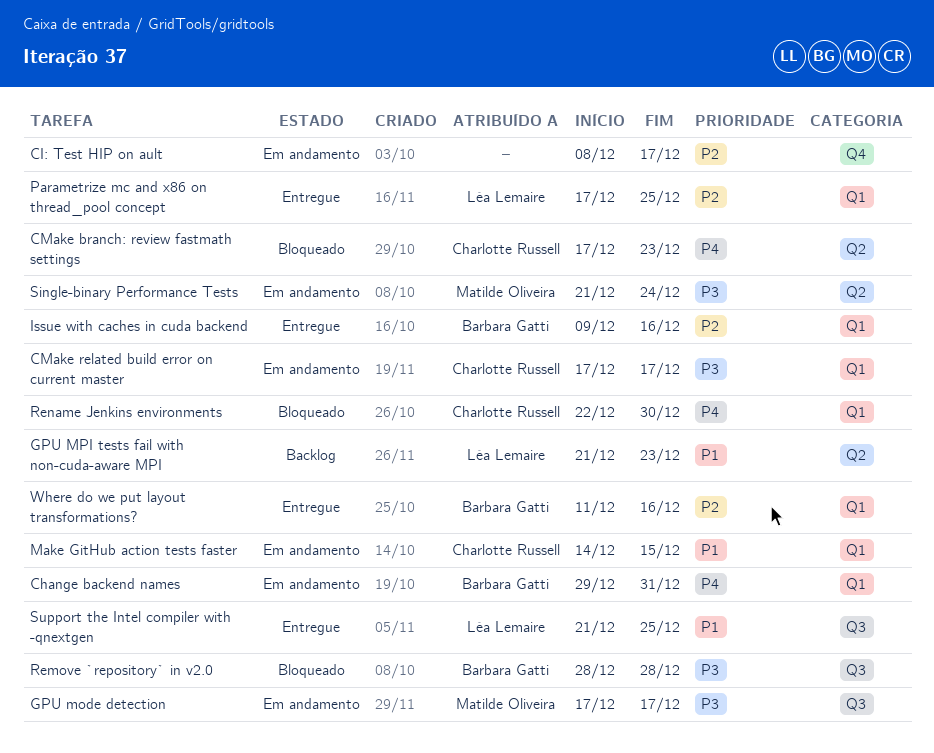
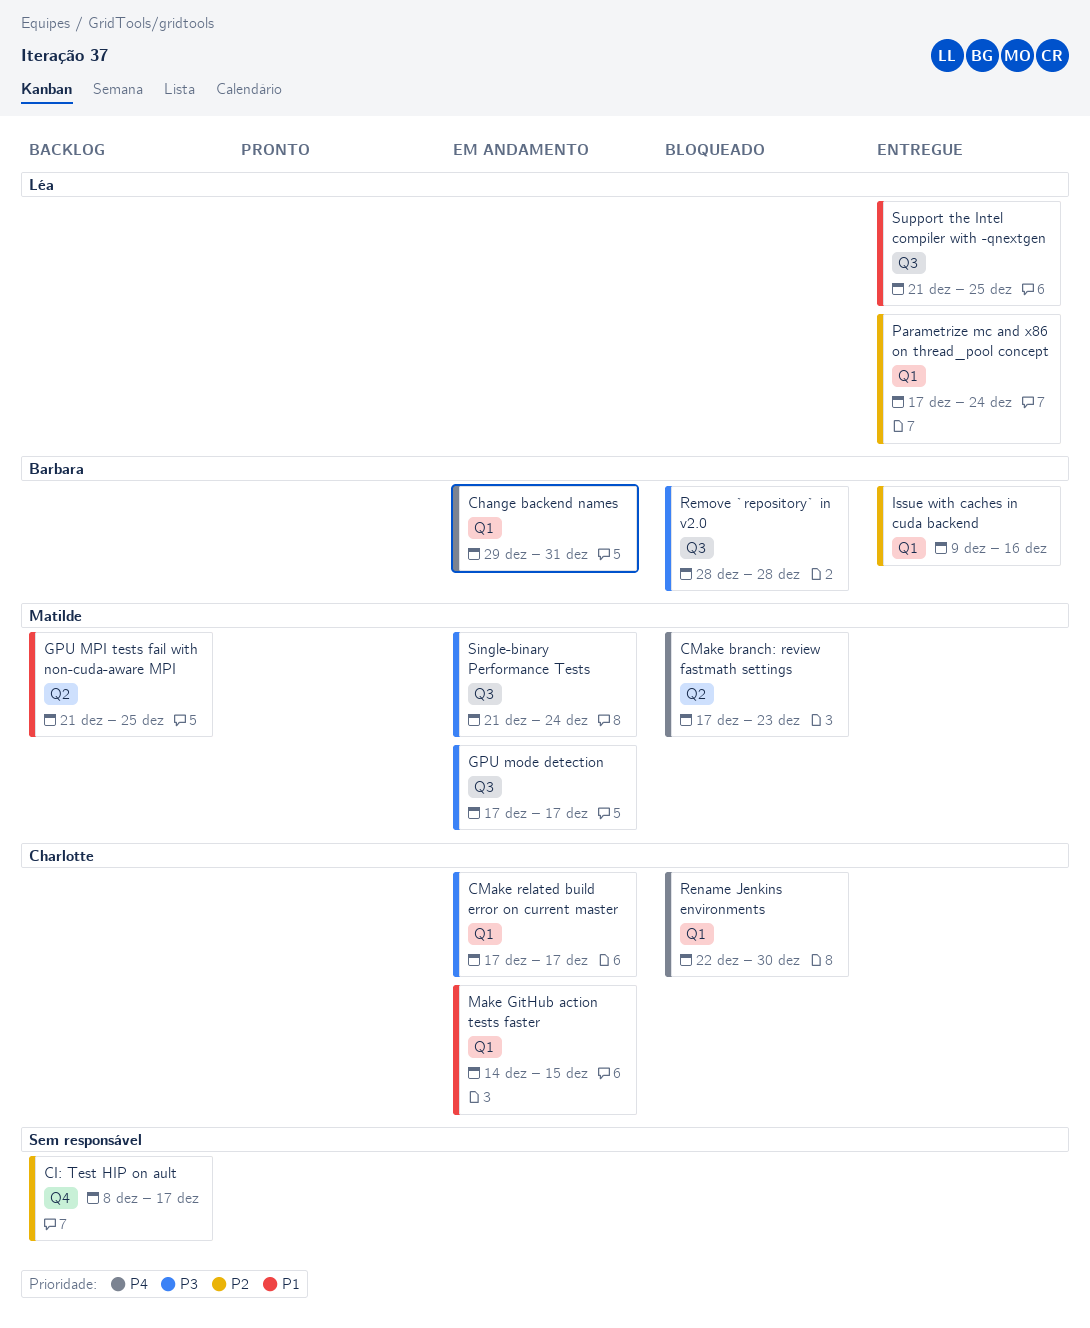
CI: Test HIP on ault, status: Em andamento -> Backlog
CMake branch: review fastmath settings, owner: Charlotte Russell -> Matilde Oliveira
GPU MPI tests fail with non-cuda-aware MPI, owner: Léa Lemaire -> Matilde Oliveira
GPU MPI tests fail with non-cuda-aware MPI, due: Dec 23 -> Dec 25
Parametrize mc and x86 on thread_pool concept, due: Dec 25 -> Dec 24
Single-binary Performance Tests, label: Q2 -> Q3
Where do we put layout transformations?: present -> none

